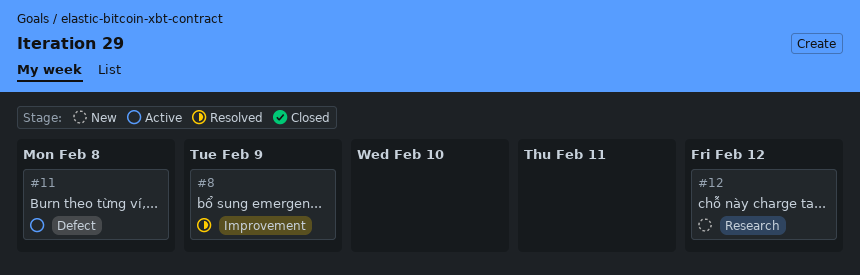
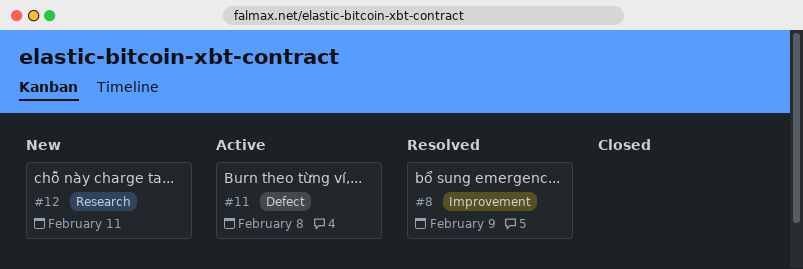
#12, due: Feb 12 -> Feb 11

